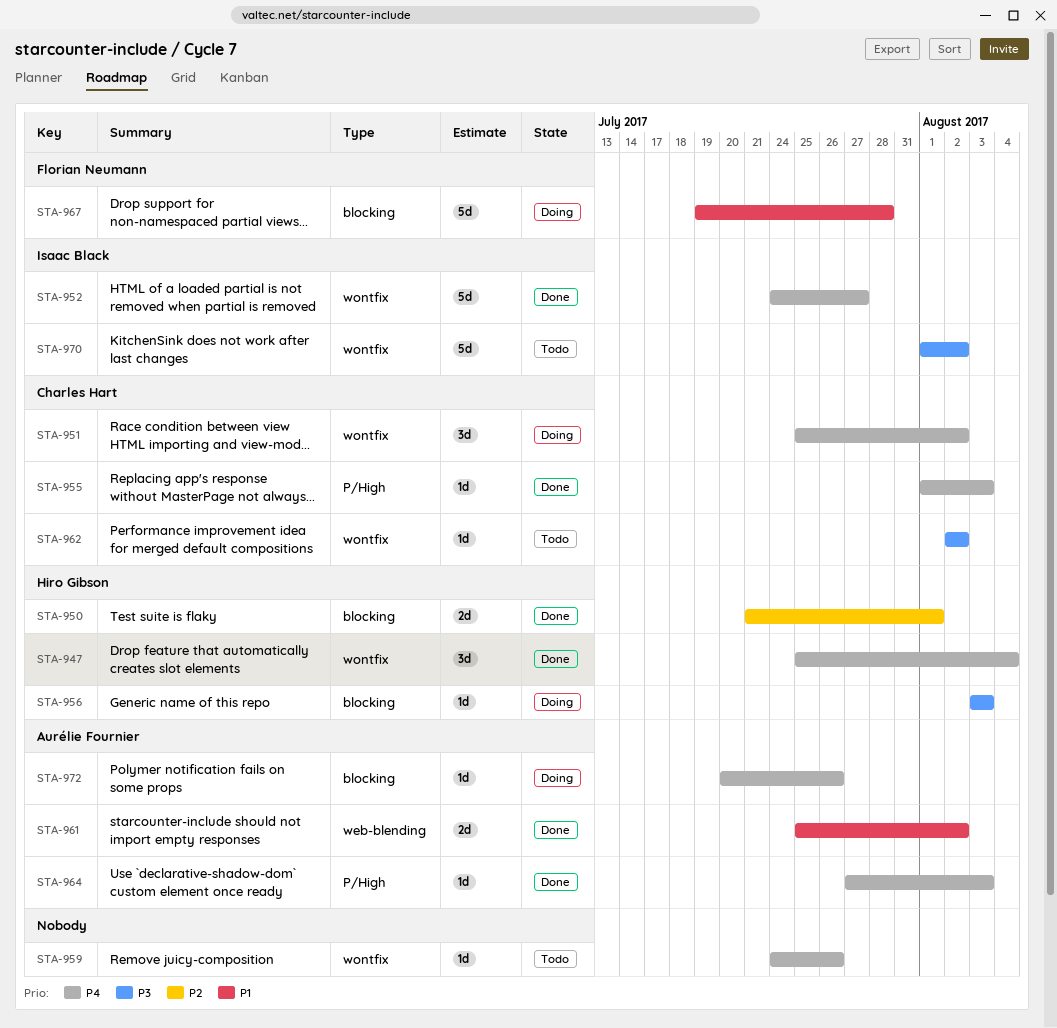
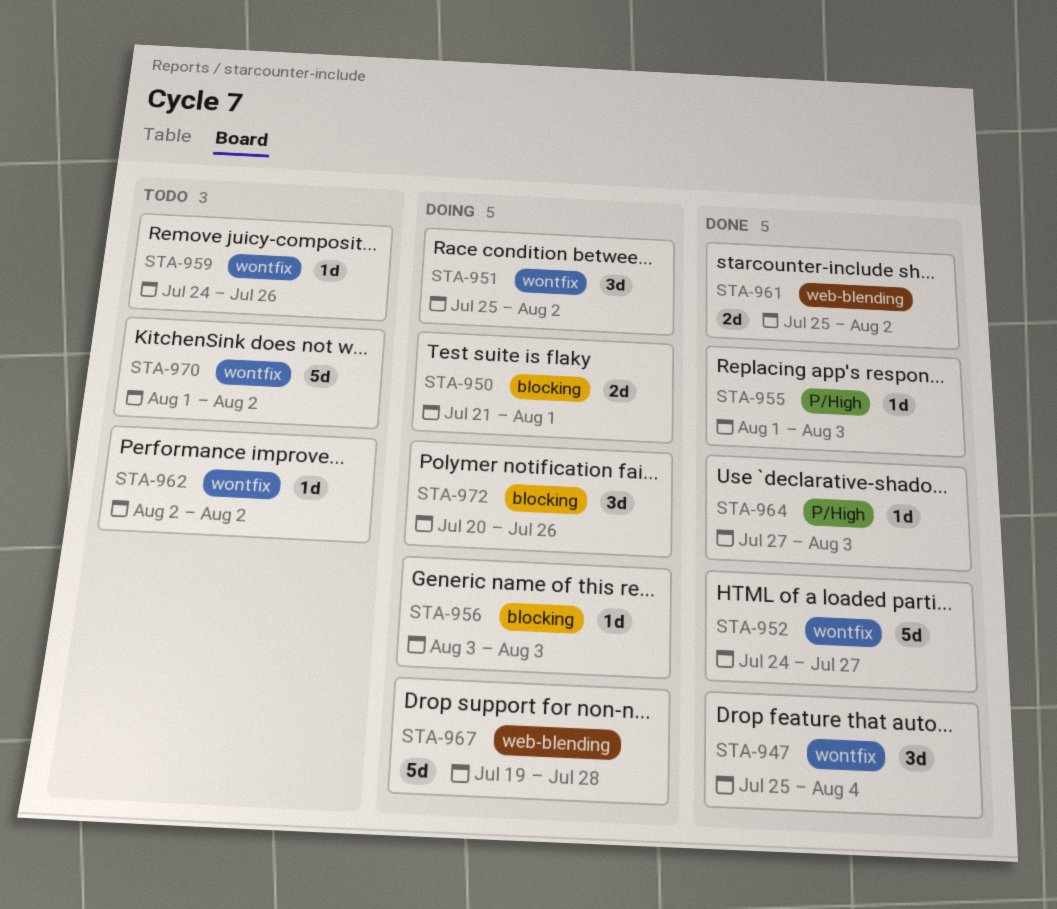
STA-950, status: Done -> Doing
STA-967, label: blocking -> web-blending
STA-972, estimate: 1d -> 3d

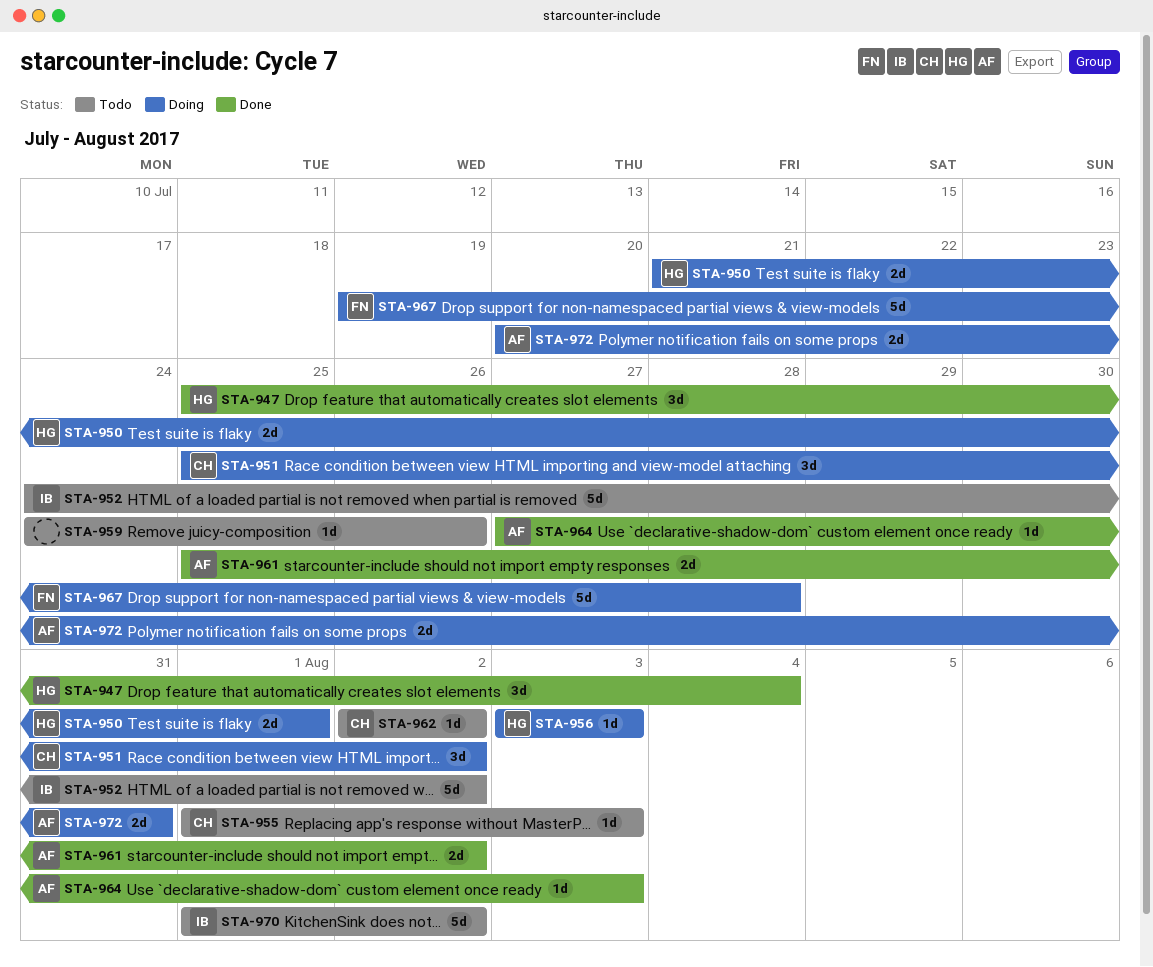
STA-952, status: Done -> Todo
STA-952, due: Jul 27 -> Aug 2
STA-955, status: Done -> Todo
STA-972, estimate: 3d -> 2d
STA-972, due: Jul 26 -> Jul 31

